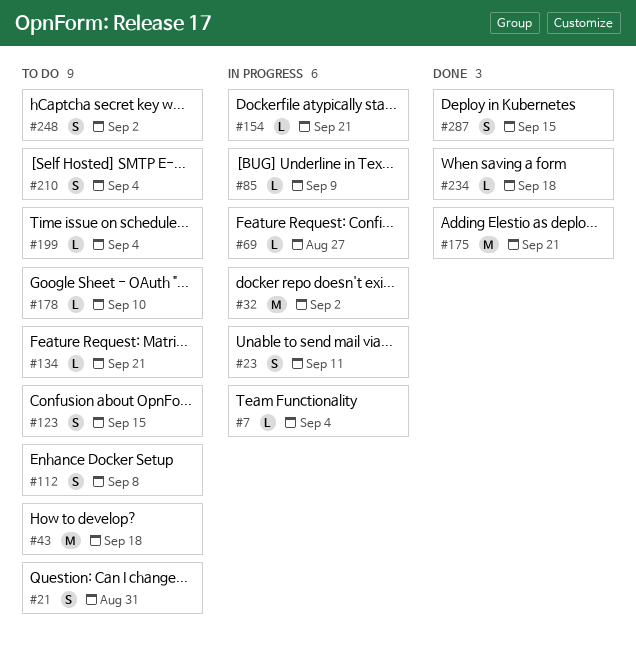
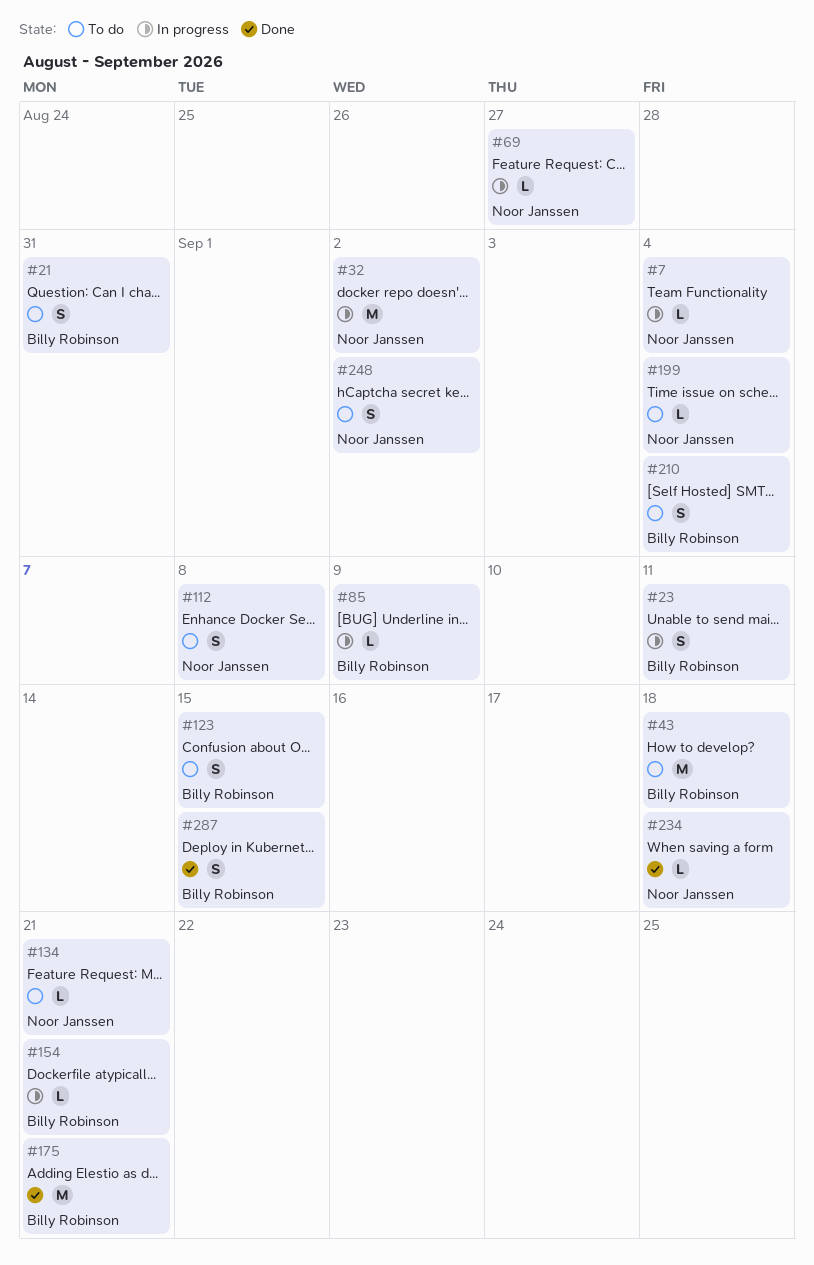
#178: present -> none

